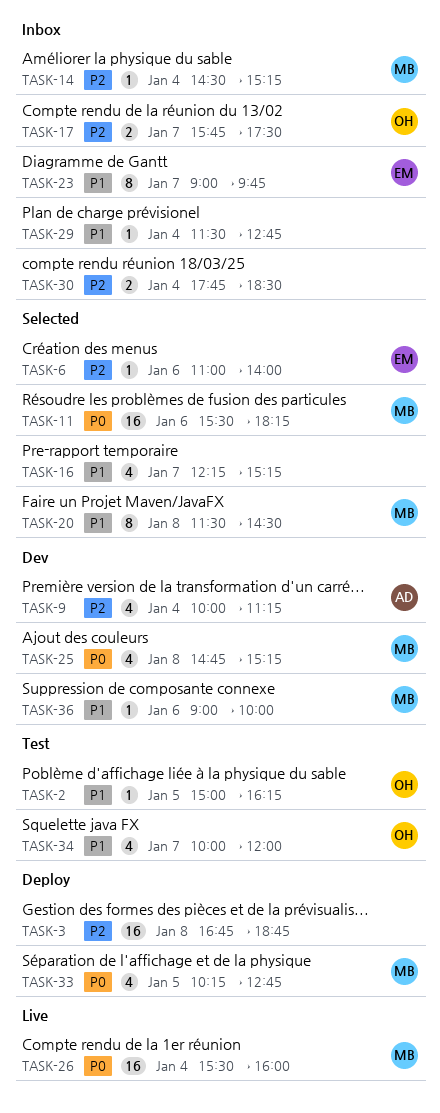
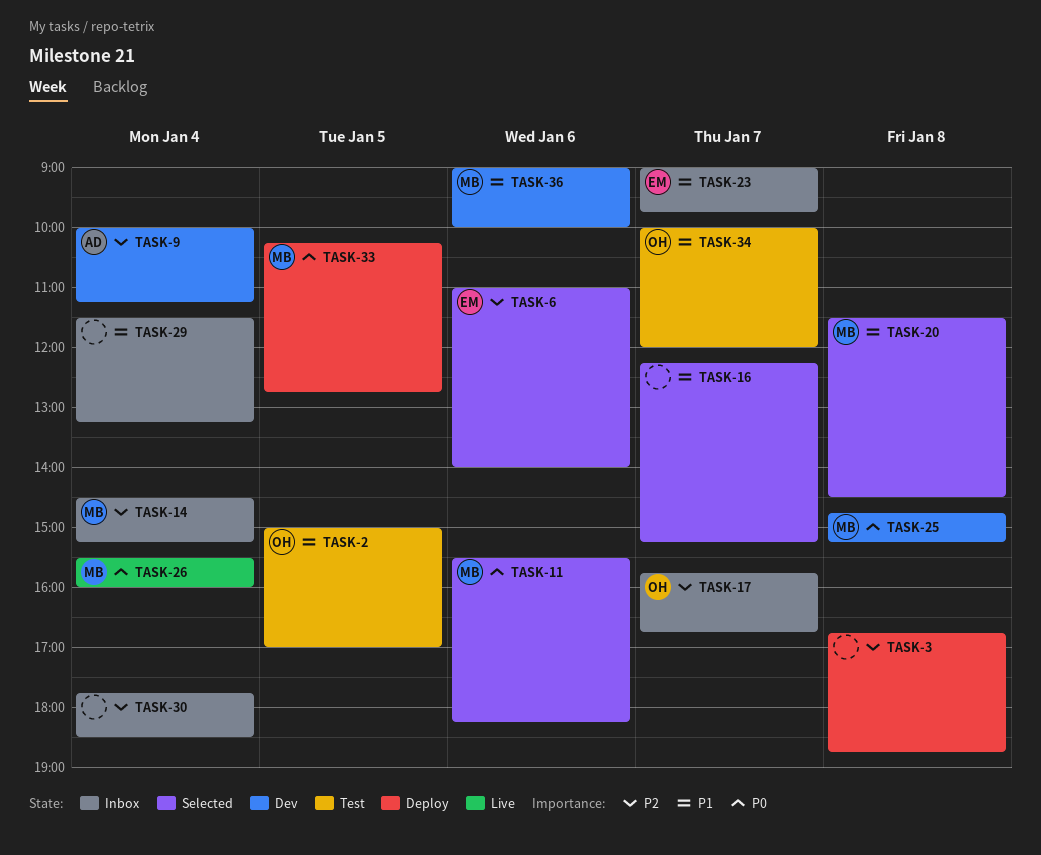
TASK-2, ends: 16:15 -> 17:00
TASK-17, ends: 17:30 -> 16:45
TASK-29, ends: 12:45 -> 13:15

